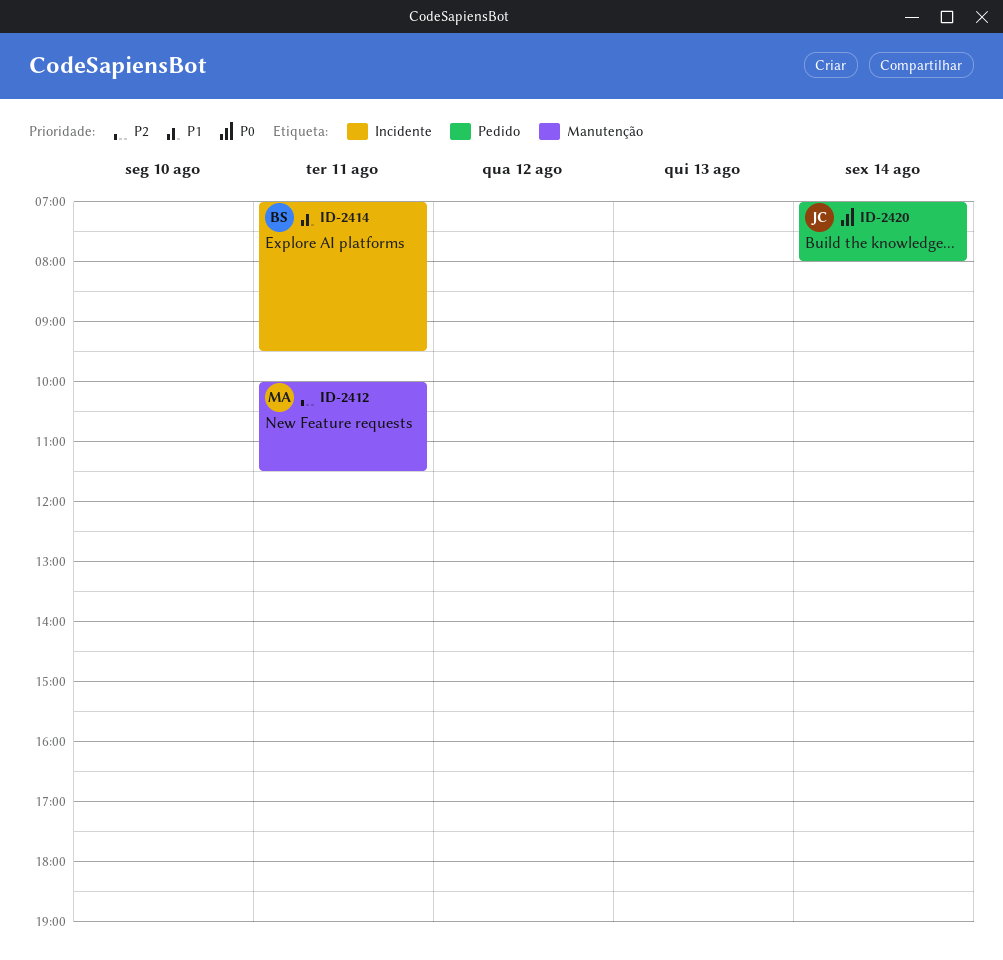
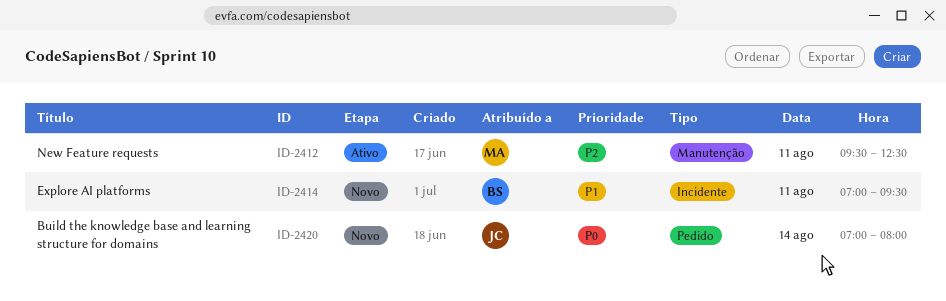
ID-2412, begins: 10:00 -> 09:30
ID-2412, ends: 11:30 -> 12:30

